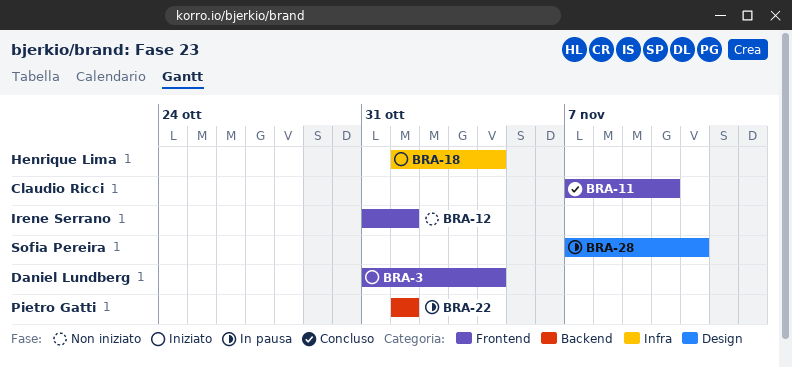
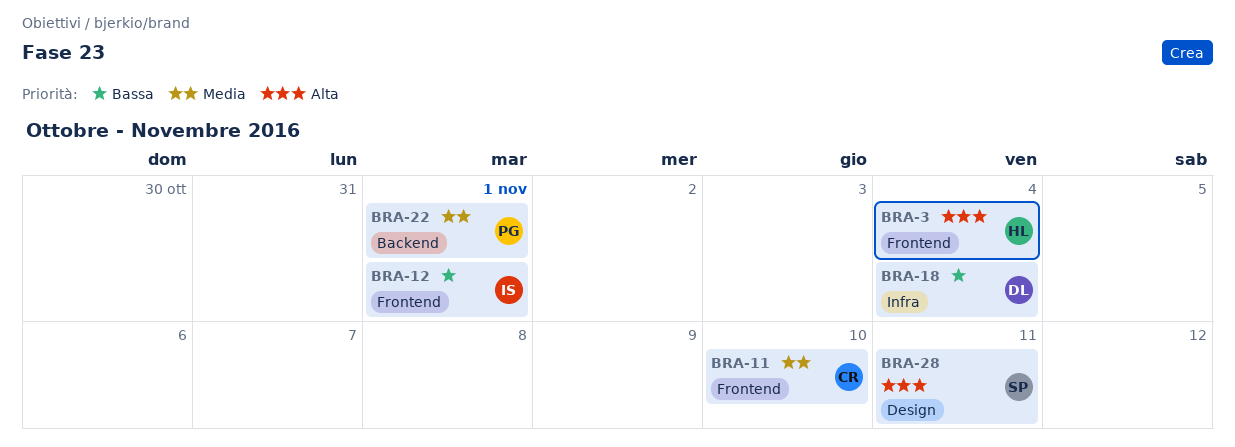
BRA-3, owner: Daniel Lundberg -> Henrique Lima
BRA-18, owner: Henrique Lima -> Daniel Lundberg

